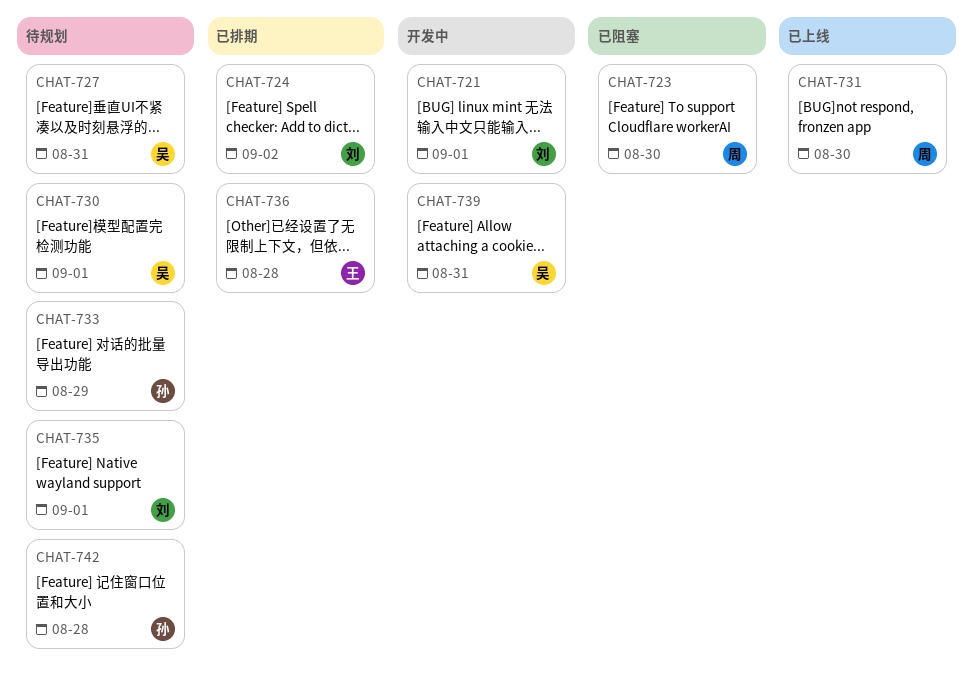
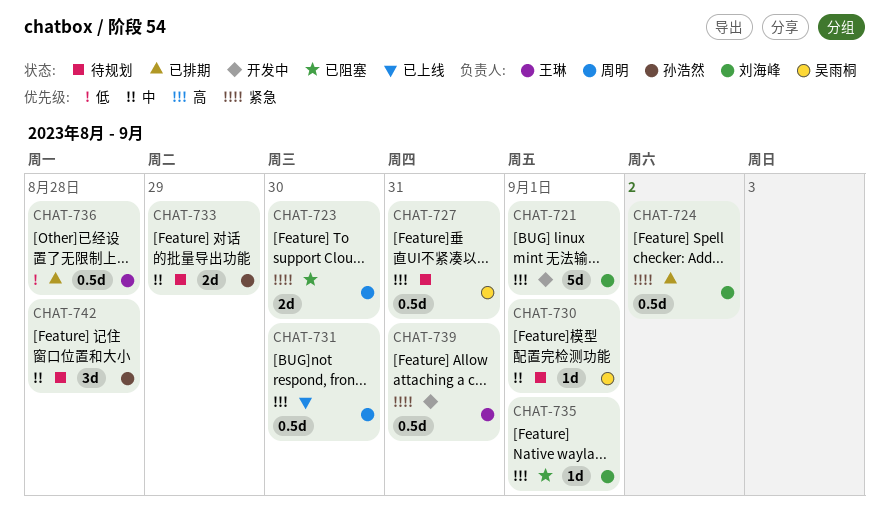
CHAT-735, status: 待规划 -> 已阻塞
CHAT-739, owner: 吴雨桐 -> 王琳

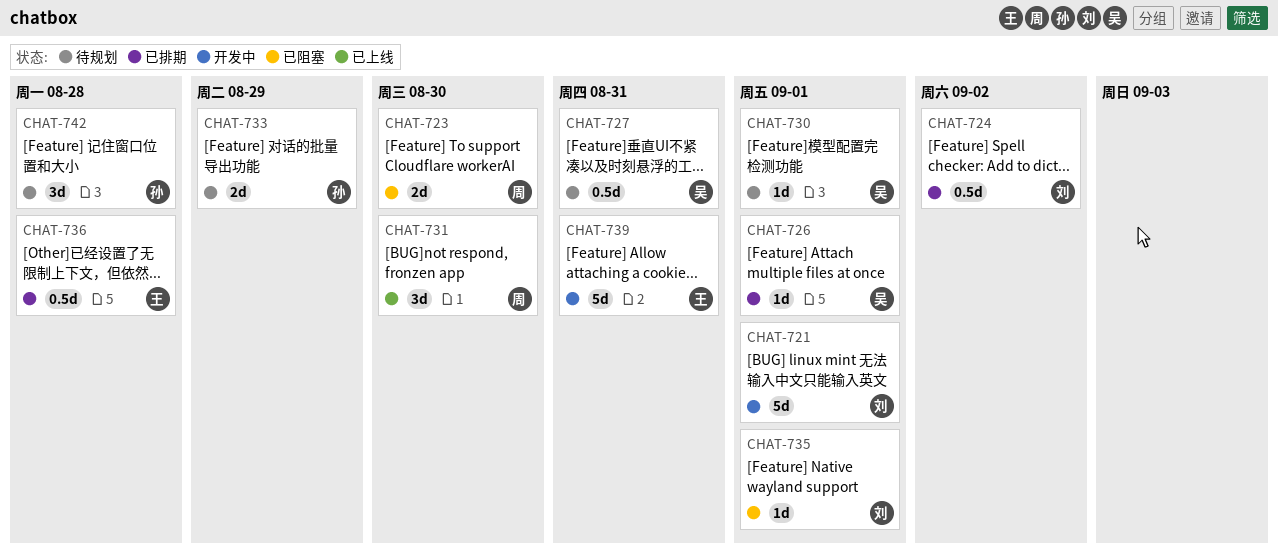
CHAT-726: none -> present
CHAT-731, estimate: 0.5d -> 3d
CHAT-739, estimate: 0.5d -> 5d

